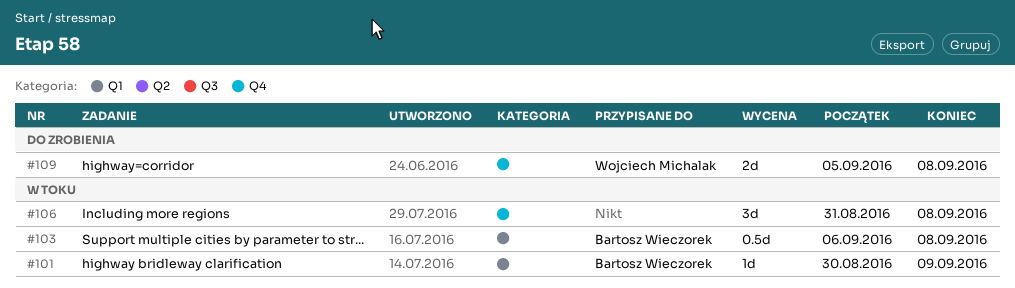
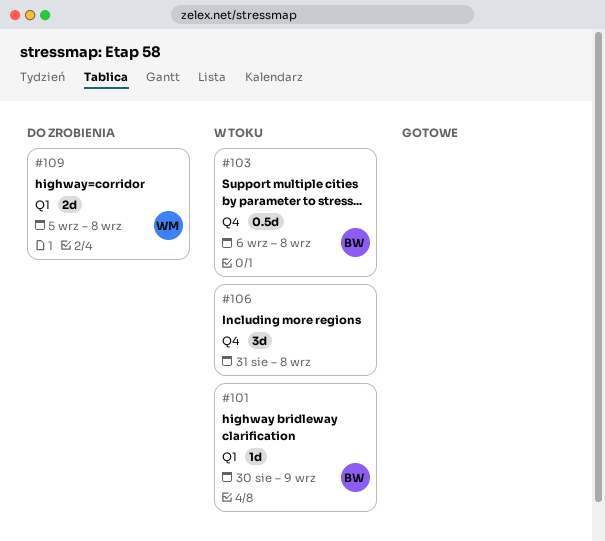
#103, label: Q1 -> Q4
#109, label: Q4 -> Q1

